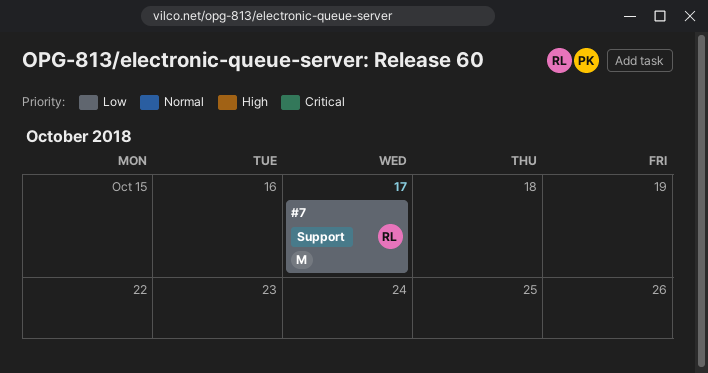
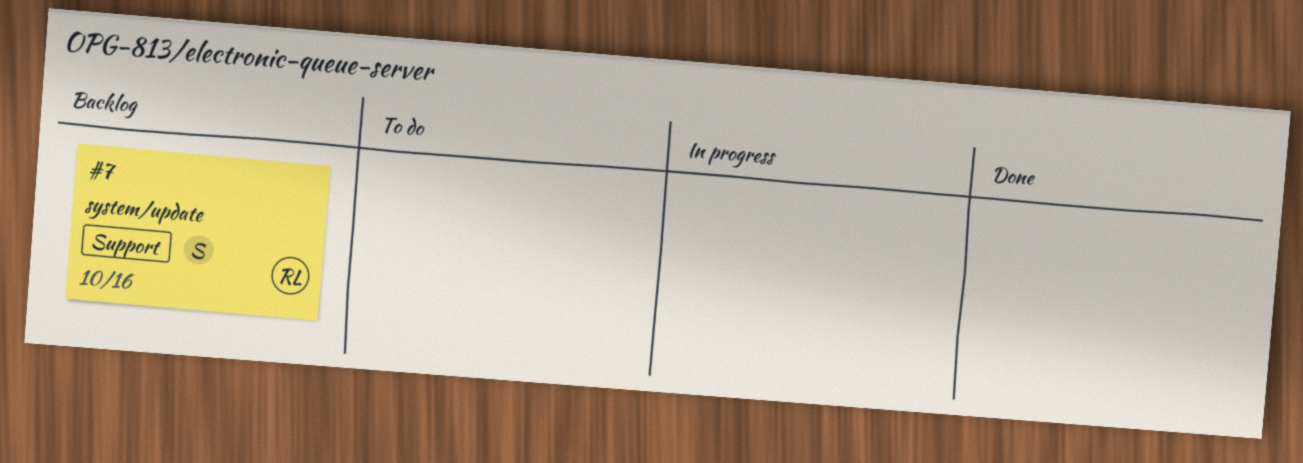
#7, estimate: M -> S
#7, due: Oct 17 -> Oct 16

